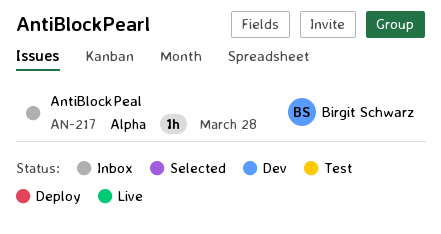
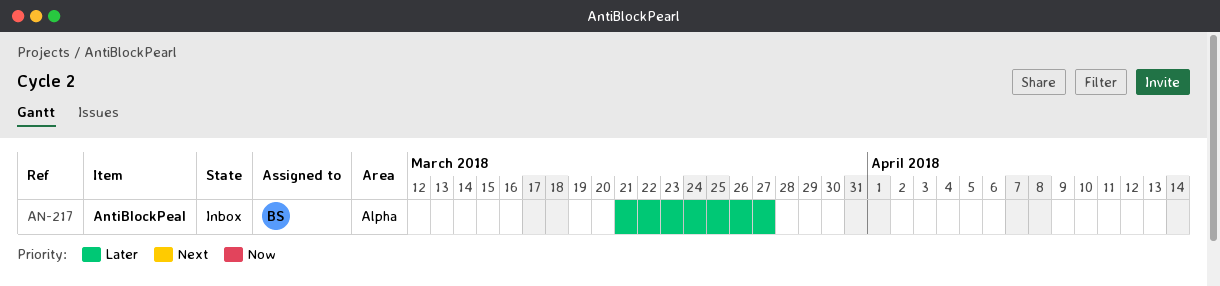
AN-217, due: Mar 28 -> Mar 27

